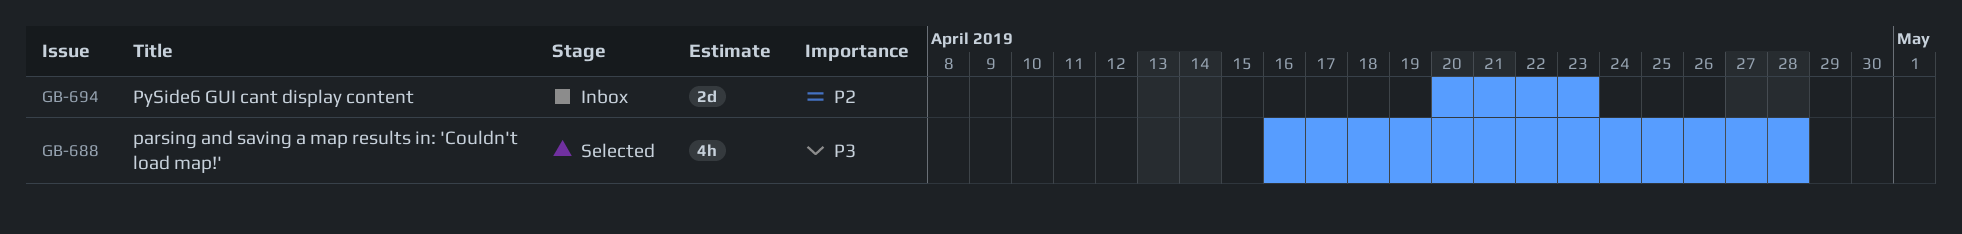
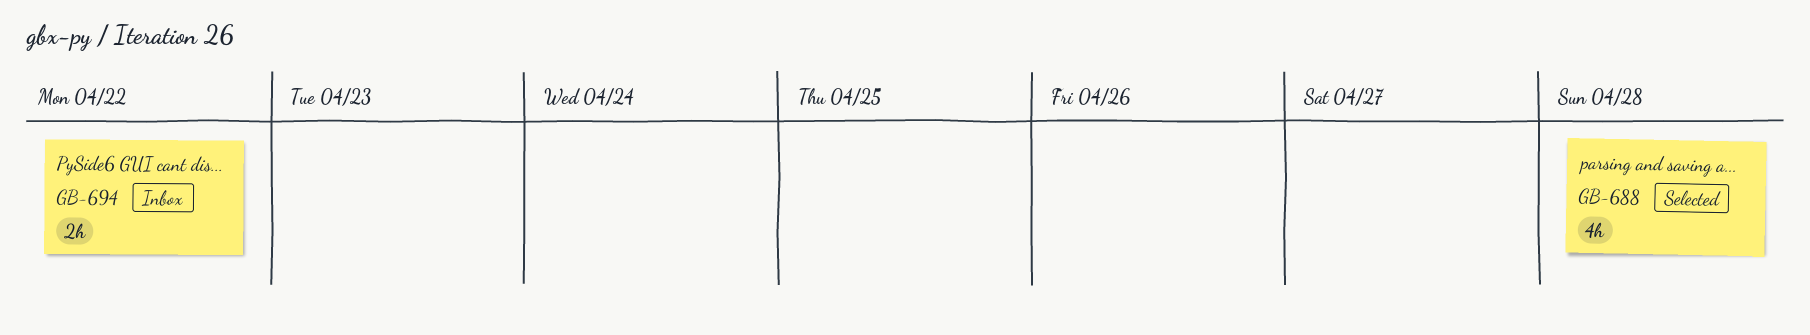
GB-694, estimate: 2d -> 2h
GB-694, due: Apr 23 -> Apr 22

